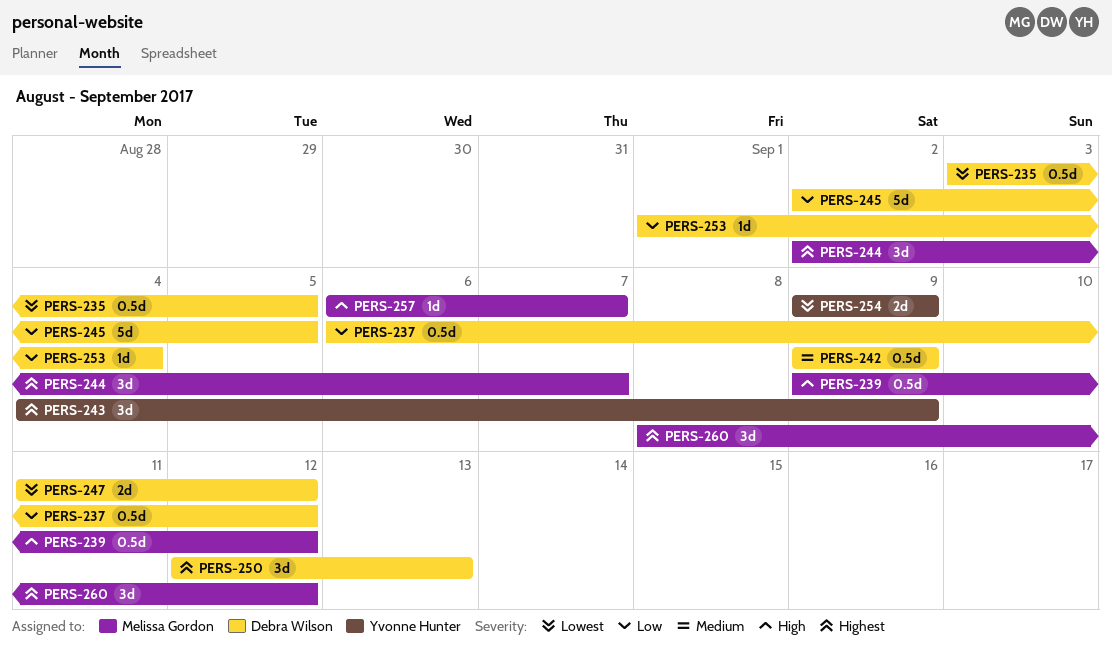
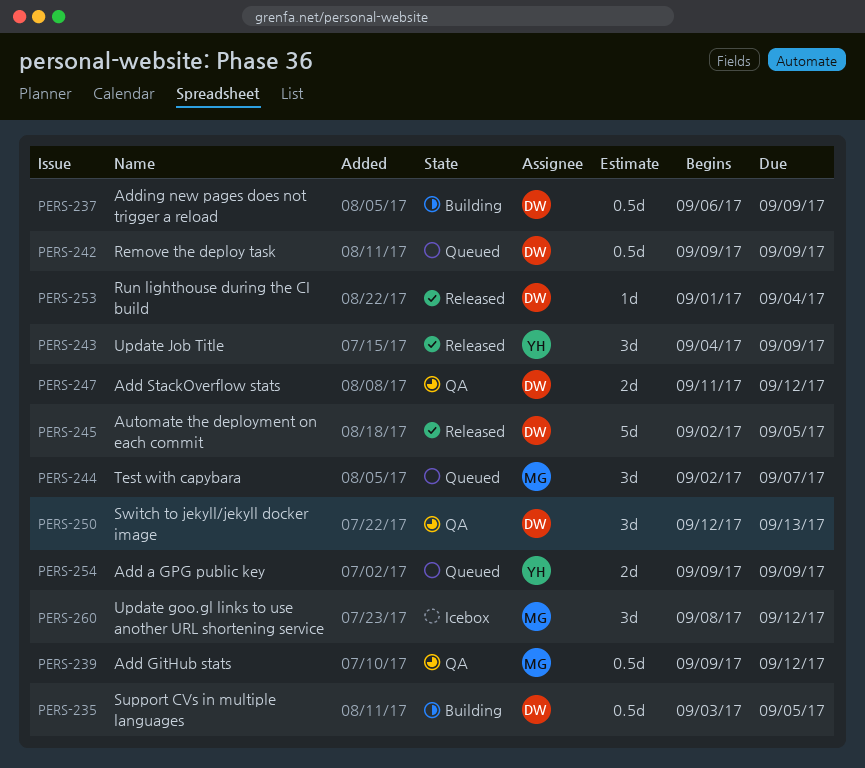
PERS-237, due: Sep 12 -> Sep 9
PERS-257: present -> none

